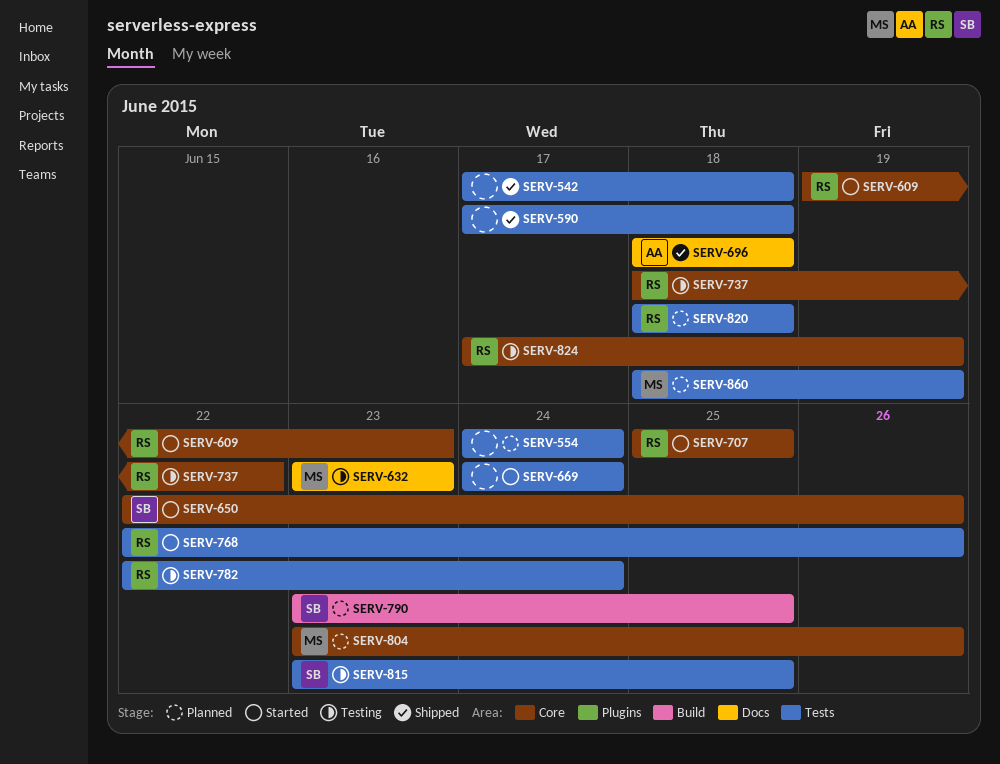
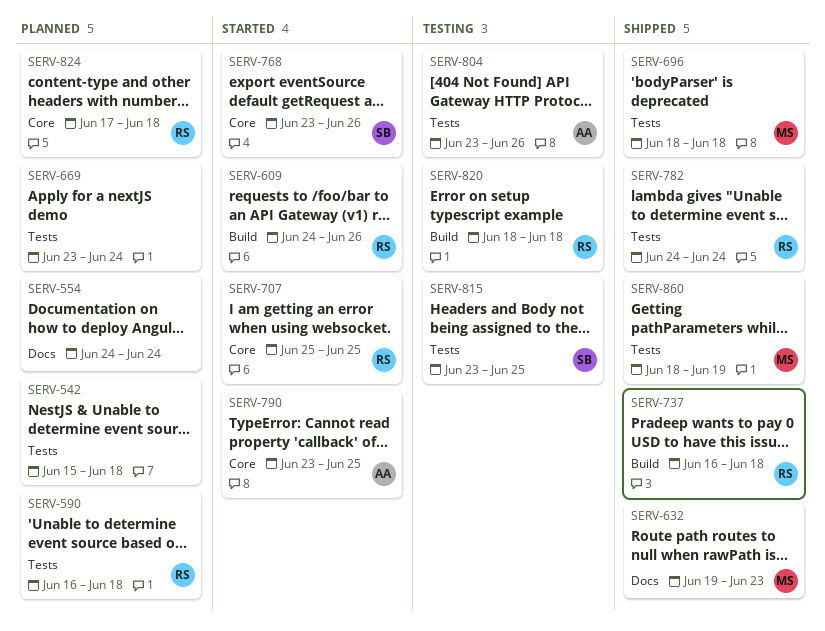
SERV-542, status: Shipped -> Planned
SERV-542, start: Jun 17 -> Jun 15
SERV-554, label: Tests -> Docs
SERV-590, status: Shipped -> Planned
SERV-590, owner: none -> RS
SERV-590, start: Jun 17 -> Jun 16
SERV-609, label: Core -> Build
SERV-609, start: Jun 19 -> Jun 24
SERV-609, due: Jun 23 -> Jun 26
SERV-632, status: Testing -> Shipped
SERV-632, start: Jun 23 -> Jun 19
SERV-650: present -> none
SERV-669, status: Started -> Planned
SERV-669, start: Jun 24 -> Jun 23
SERV-696, owner: AA -> MS
SERV-696, label: Docs -> Tests
SERV-737, status: Testing -> Shipped
SERV-737, label: Core -> Build
SERV-737, start: Jun 18 -> Jun 16
SERV-737, due: Jun 22 -> Jun 18
SERV-768, owner: RS -> SB
SERV-768, label: Tests -> Core
SERV-768, start: Jun 22 -> Jun 23
SERV-782, status: Testing -> Shipped
SERV-782, start: Jun 22 -> Jun 24
SERV-790, status: Planned -> Started
SERV-790, owner: SB -> AA
SERV-790, label: Build -> Core
SERV-804, status: Planned -> Testing
SERV-804, owner: MS -> AA
SERV-804, label: Core -> Tests
SERV-820, status: Planned -> Testing
SERV-820, label: Tests -> Build
SERV-824, status: Testing -> Planned
SERV-824, due: Jun 19 -> Jun 18
SERV-860, status: Planned -> Shipped

